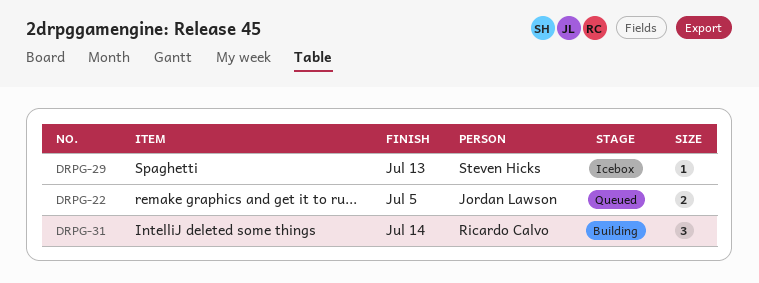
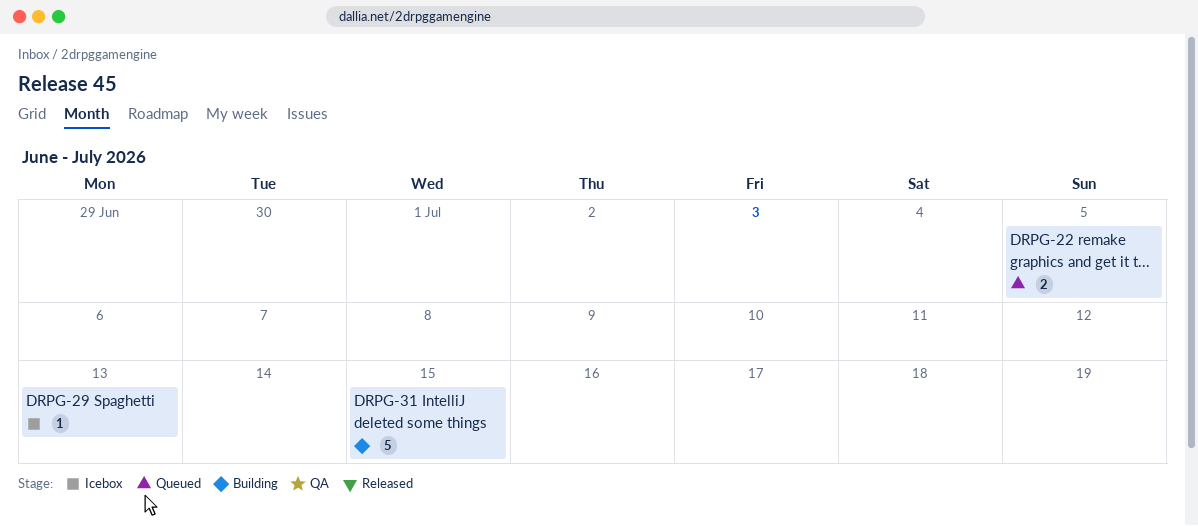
DRPG-31, estimate: 3 -> 5
DRPG-31, due: Jul 14 -> Jul 15

